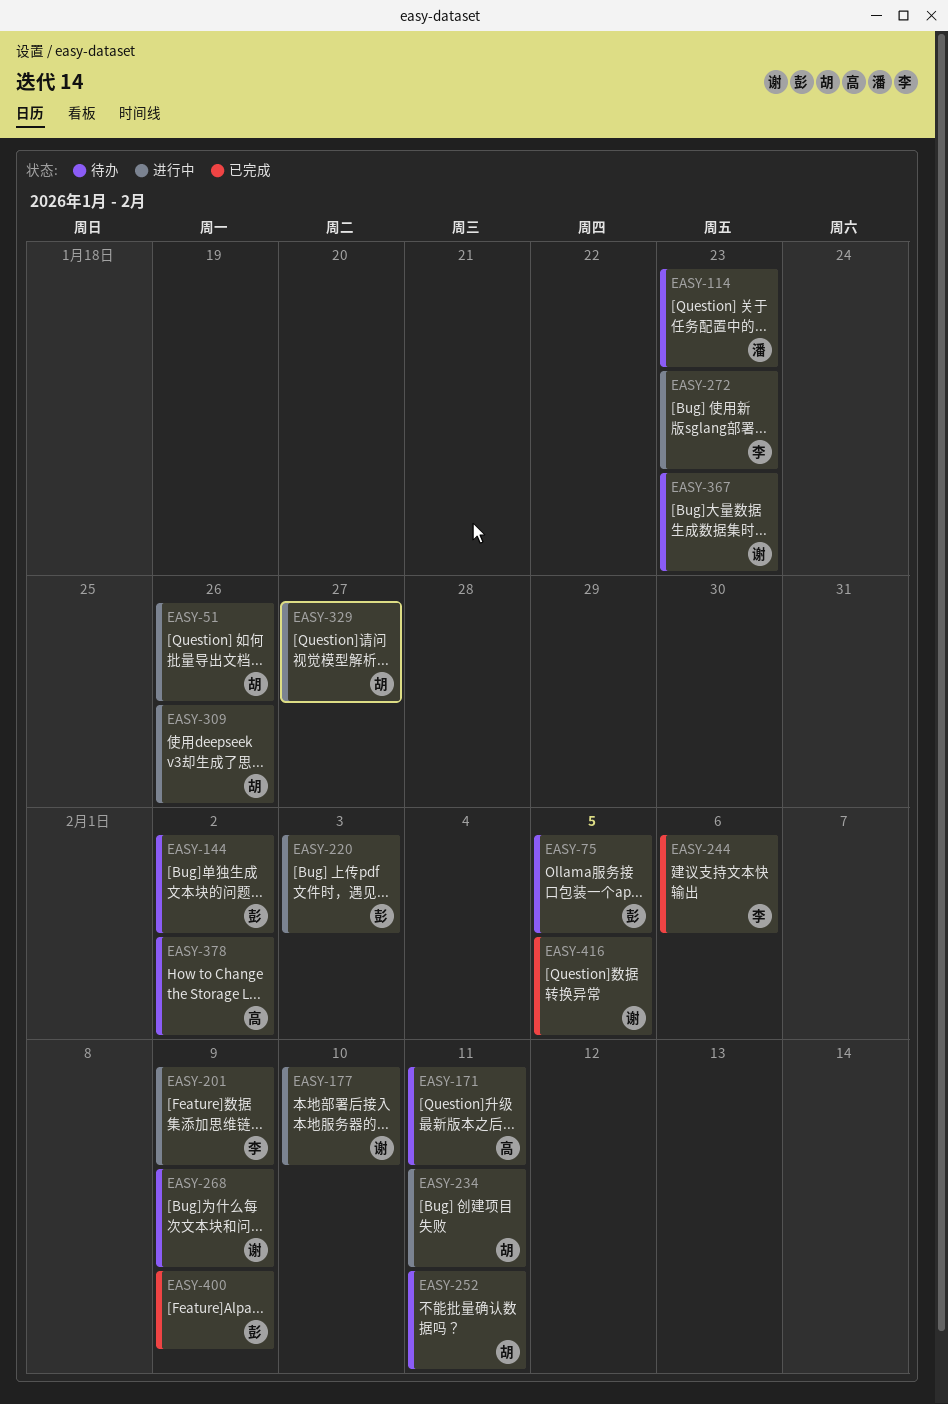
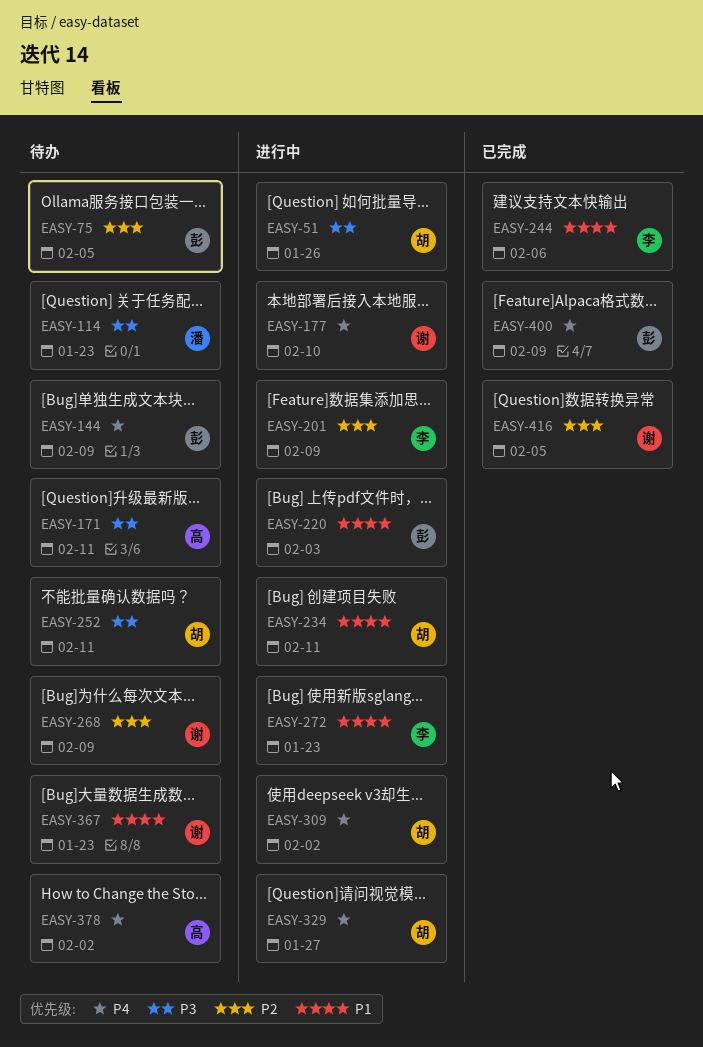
EASY-144, due: Feb 2 -> Feb 9
EASY-309, due: Jan 26 -> Feb 2

